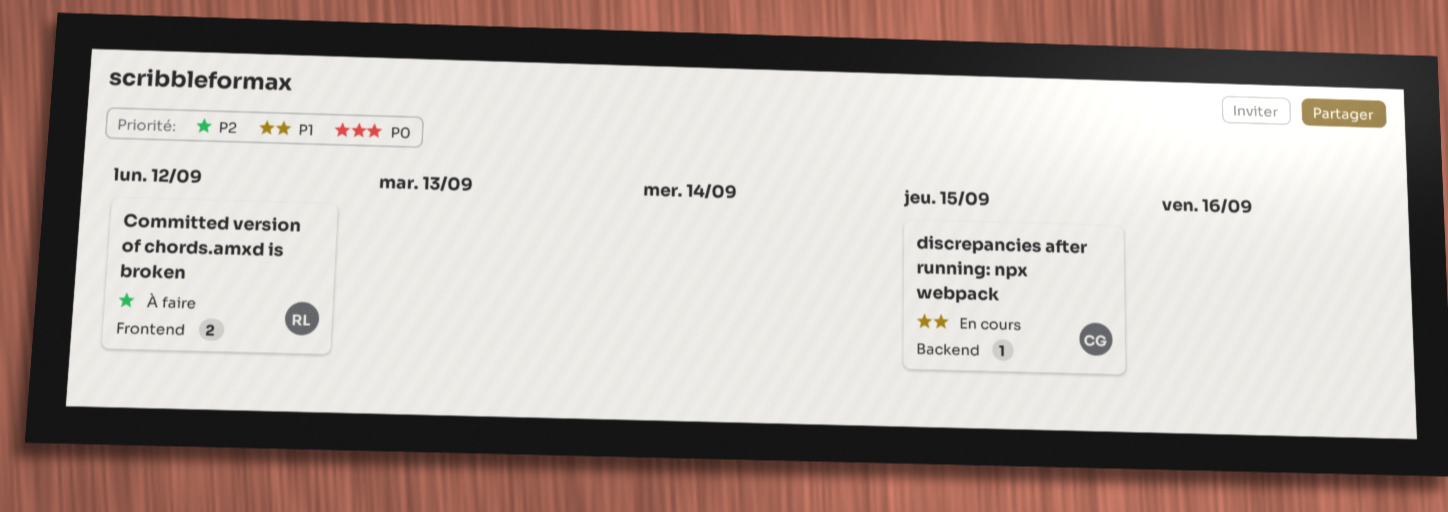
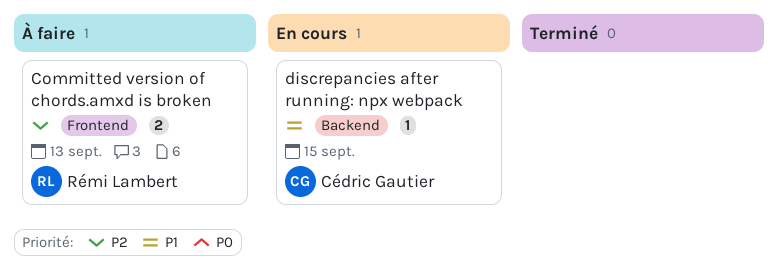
Committed version of chords.amxd is broken, due: Sep 12 -> Sep 13

